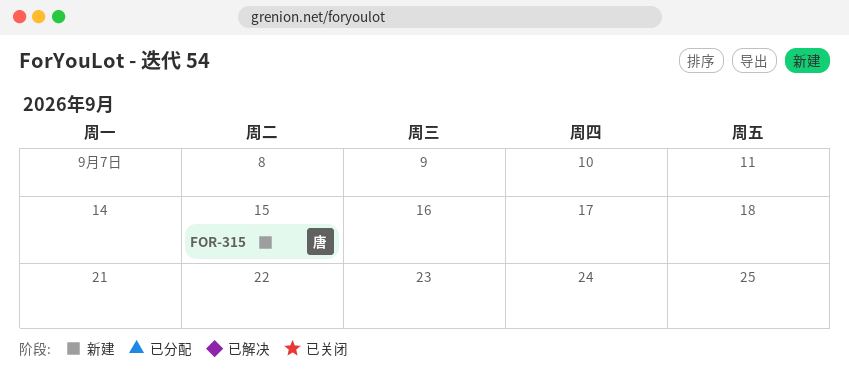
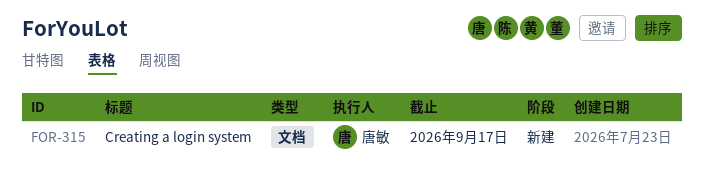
FOR-315, due: Sep 15 -> Sep 17

